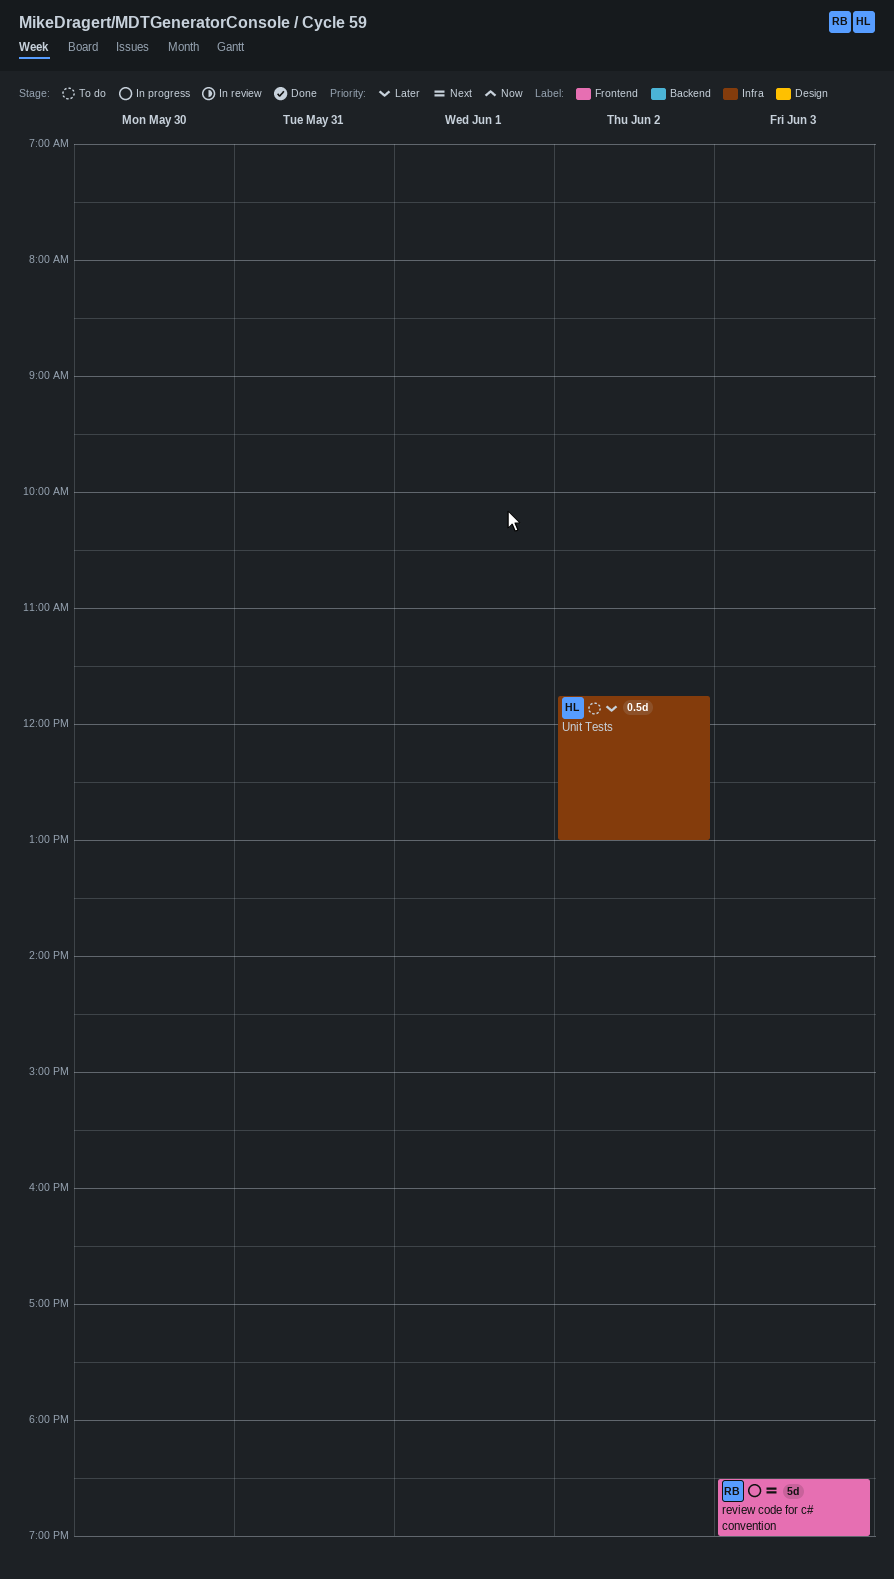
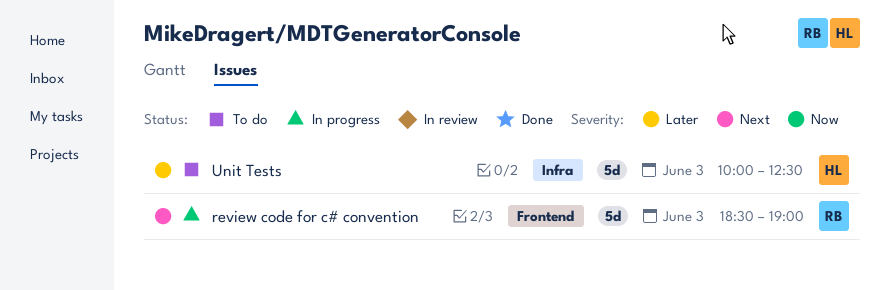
Unit Tests, estimate: 0.5d -> 5d
Unit Tests, day: Jun 2 -> Jun 3
Unit Tests, begins: 11:45 -> 10:00
Unit Tests, ends: 13:00 -> 12:30

